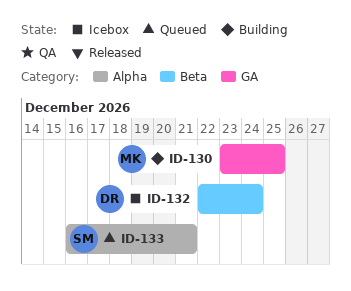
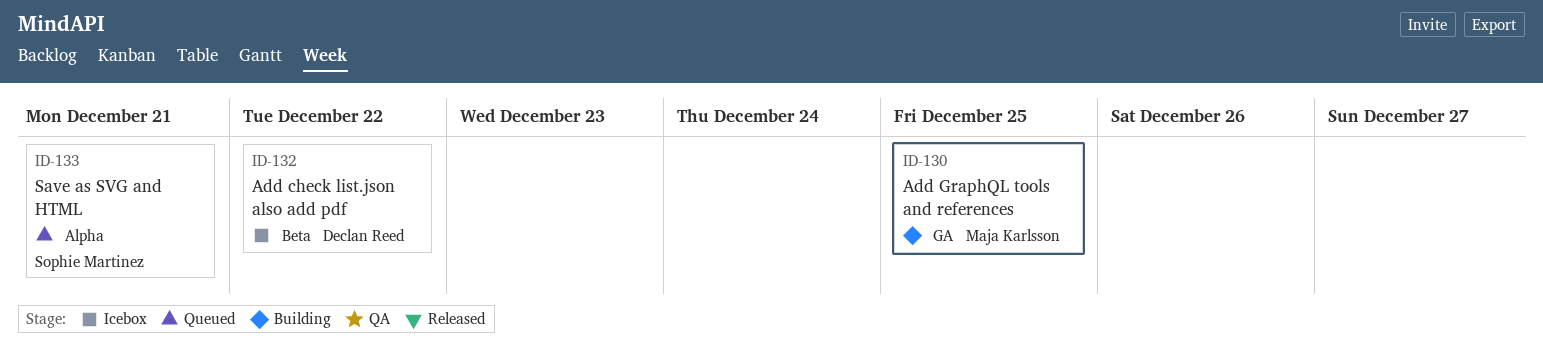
ID-132, due: Dec 24 -> Dec 22

